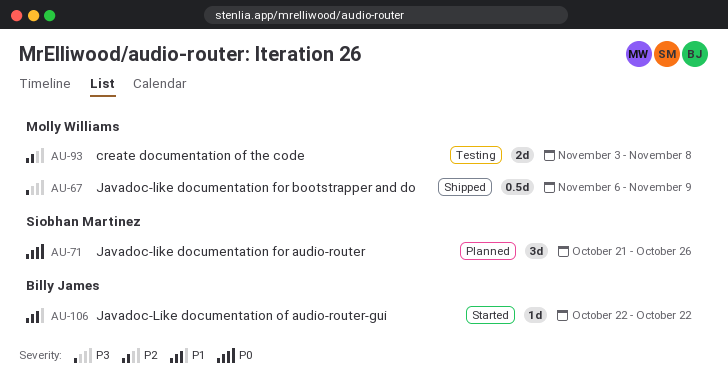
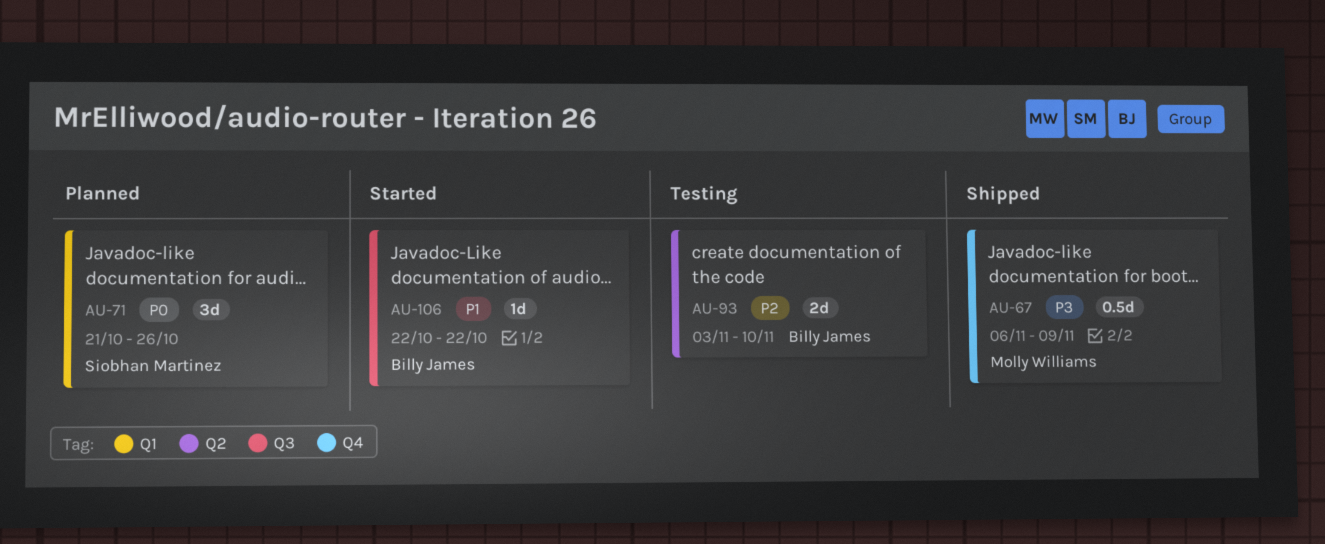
AU-93, owner: Molly Williams -> Billy James
AU-93, due: Nov 8 -> Nov 10

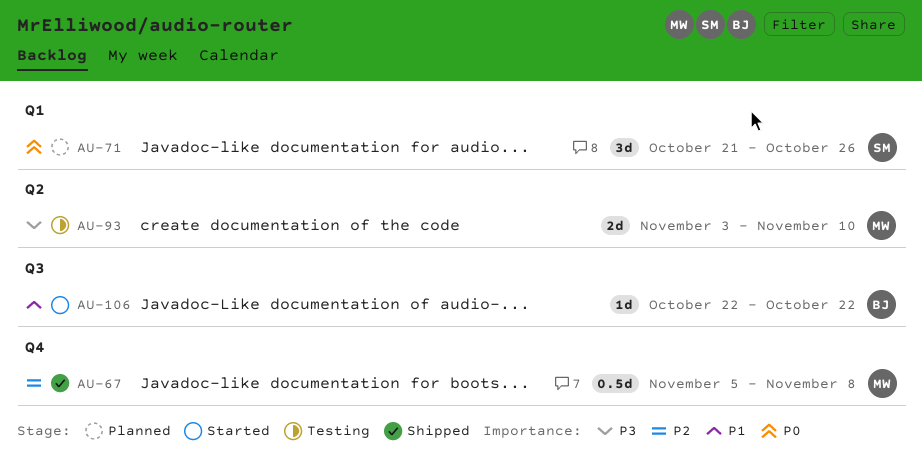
AU-67, priority: P3 -> P2
AU-67, start: Nov 6 -> Nov 5
AU-67, due: Nov 9 -> Nov 8
AU-93, owner: Billy James -> Molly Williams
AU-93, priority: P2 -> P3

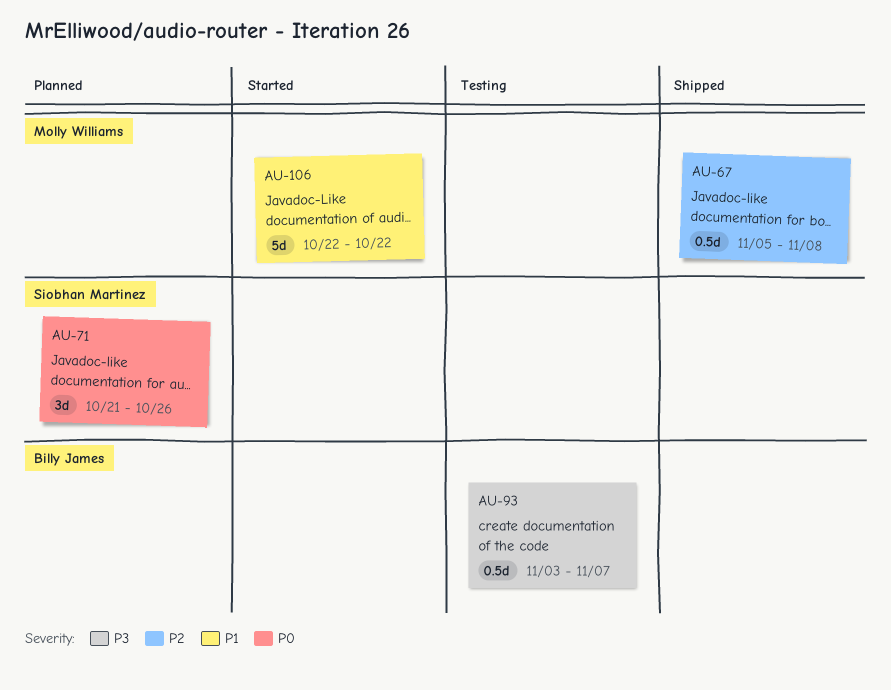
AU-93, owner: Molly Williams -> Billy James
AU-93, estimate: 2d -> 0.5d
AU-93, due: Nov 10 -> Nov 7
AU-106, owner: Billy James -> Molly Williams
AU-106, estimate: 1d -> 5d

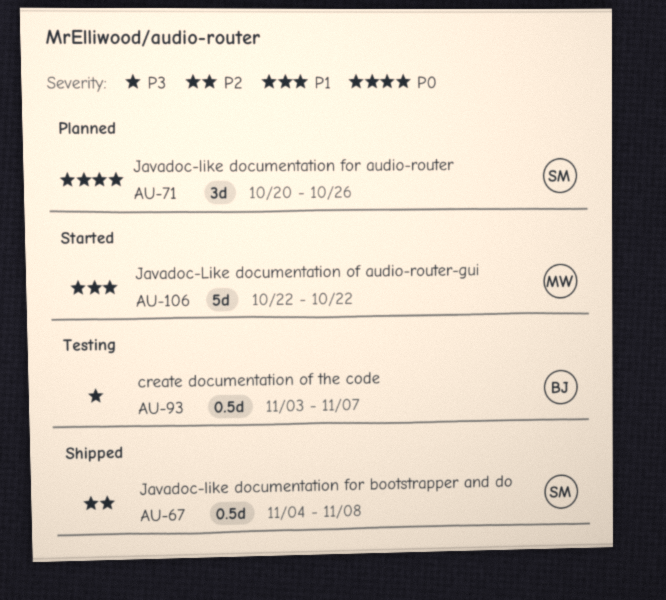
AU-67, owner: Molly Williams -> Siobhan Martinez
AU-67, start: Nov 5 -> Nov 4
AU-71, start: Oct 21 -> Oct 20

